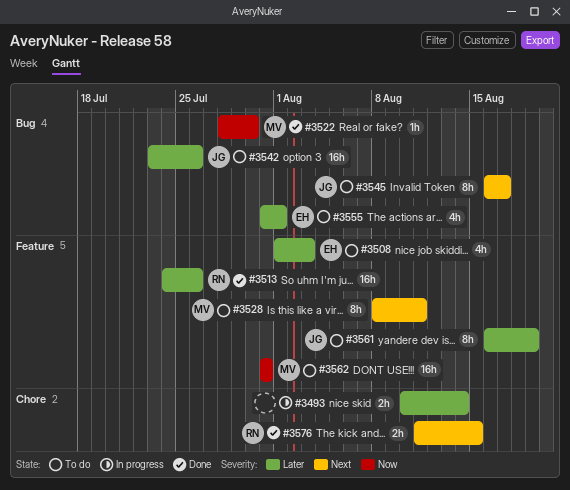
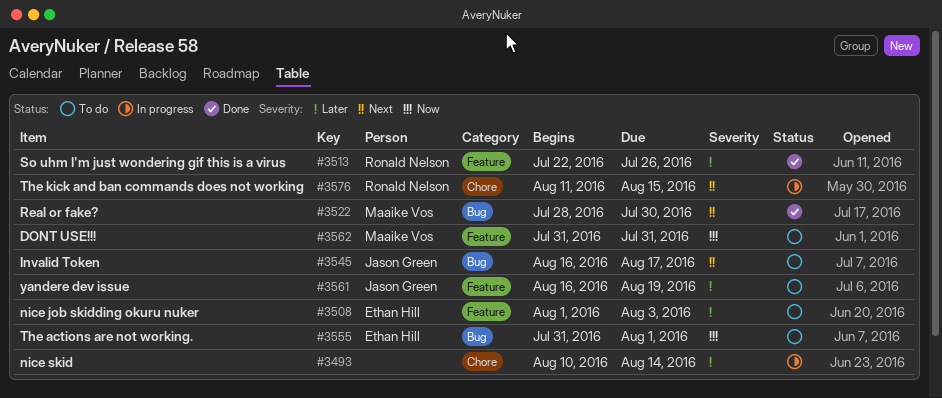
#3513, start: Jul 24 -> Jul 22
#3522, priority: Now -> Next
#3528: present -> none
#3542: present -> none
#3555, priority: Later -> Now
#3576, status: Done -> In progress

